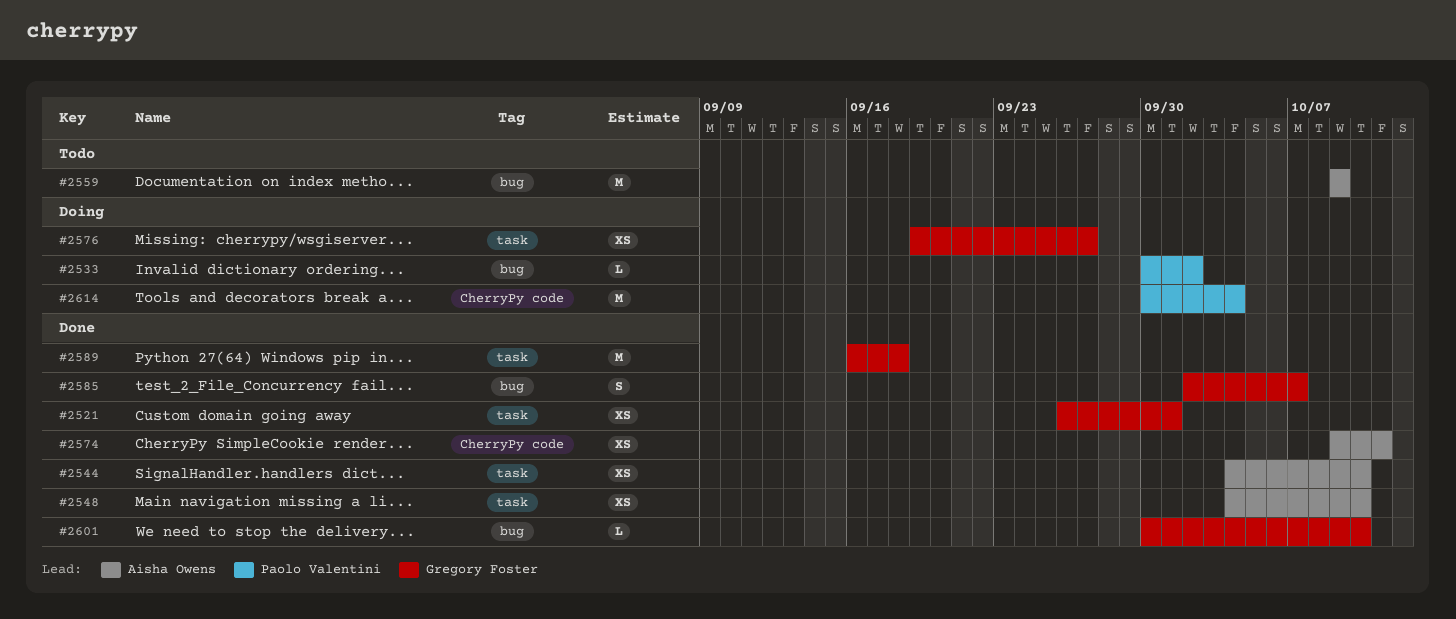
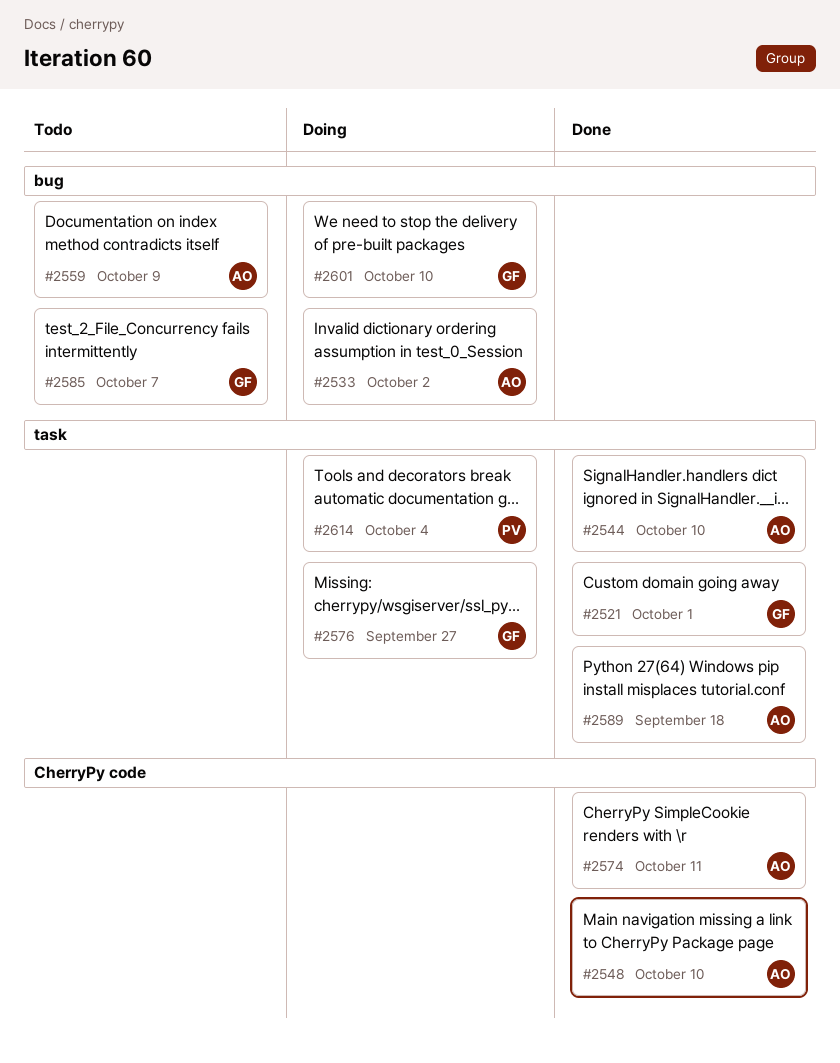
#2533, owner: Paolo Valentini -> Aisha Owens
#2548, label: task -> CherryPy code
#2585, status: Done -> Todo
#2589, owner: Gregory Foster -> Aisha Owens
#2601, status: Done -> Doing
#2614, label: CherryPy code -> task

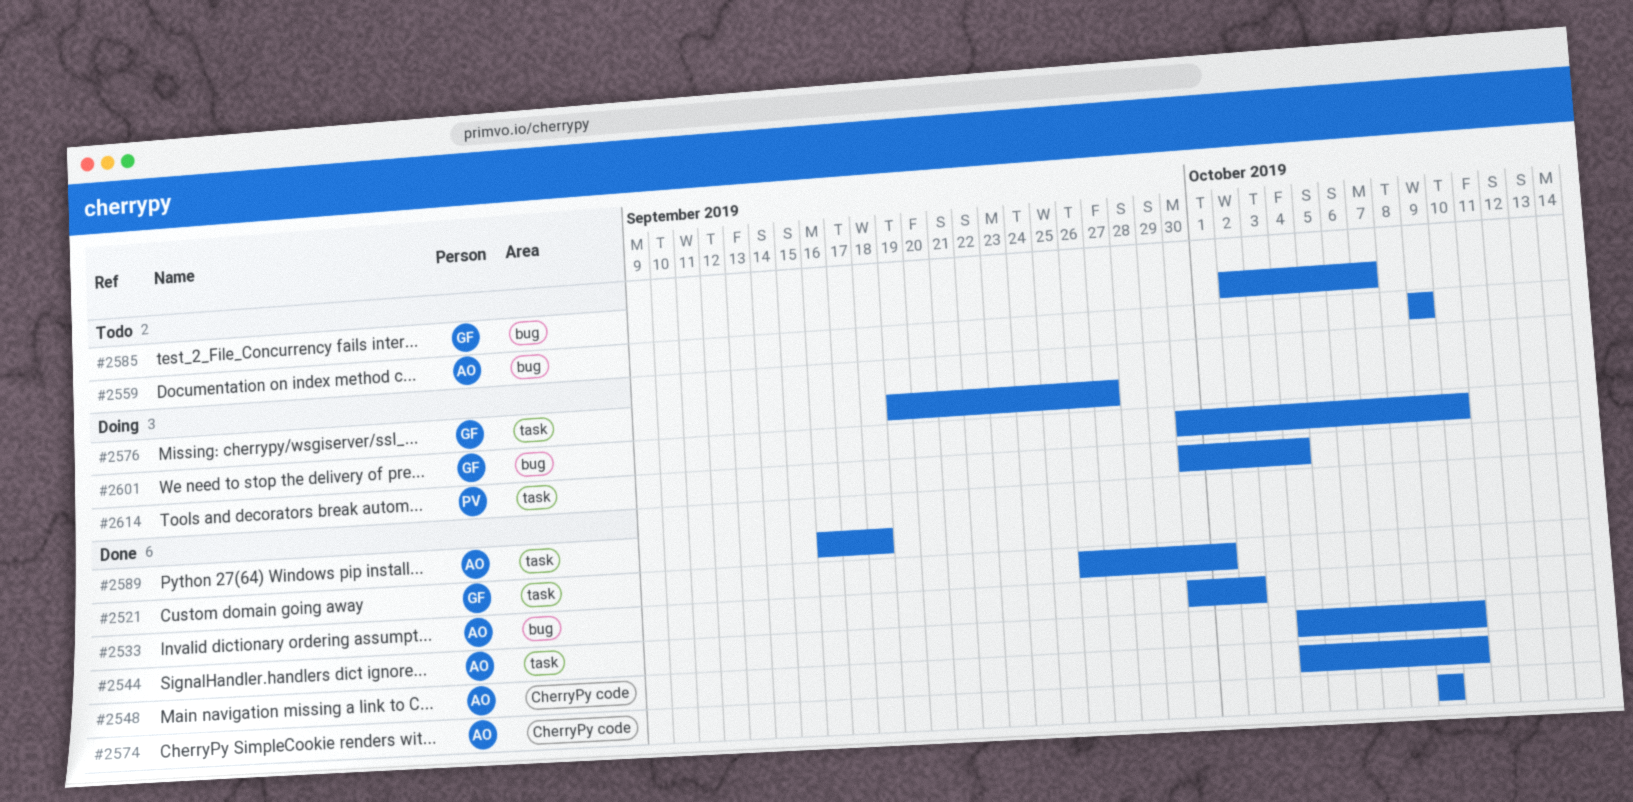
#2533, status: Doing -> Done
#2574, due: Oct 11 -> Oct 9

